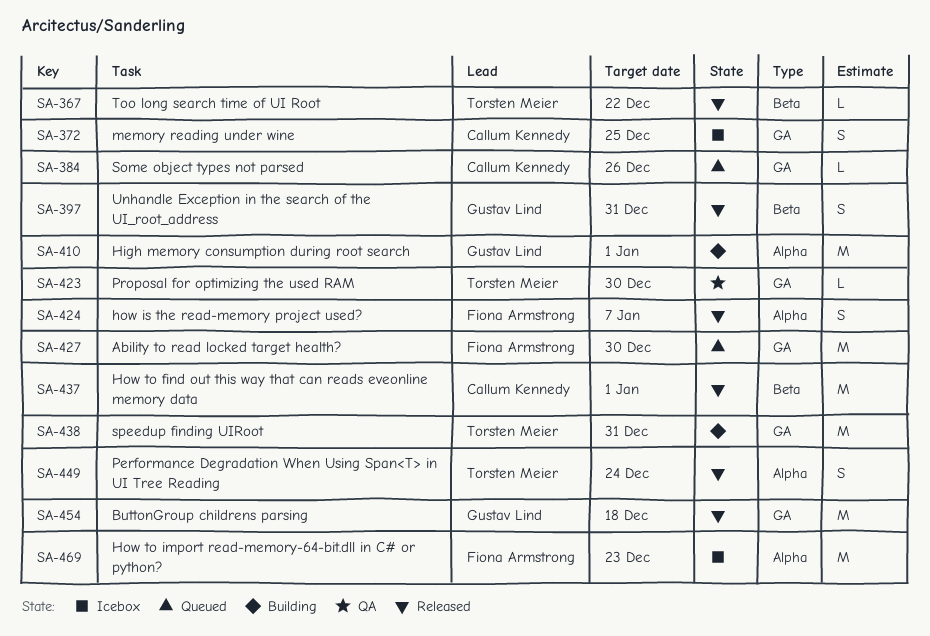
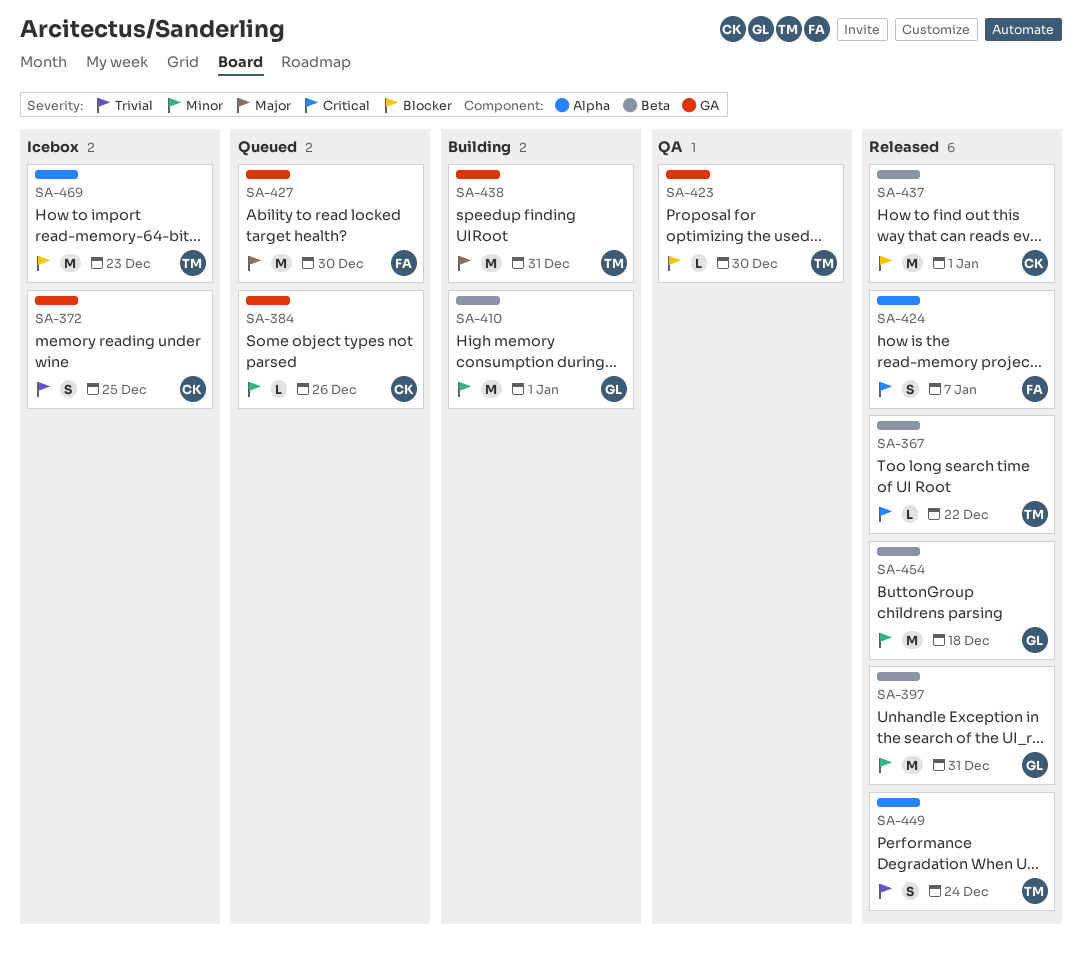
SA-397, estimate: S -> M
SA-410, label: Alpha -> Beta
SA-454, label: GA -> Beta
SA-469, owner: Fiona Armstrong -> Torsten Meier

